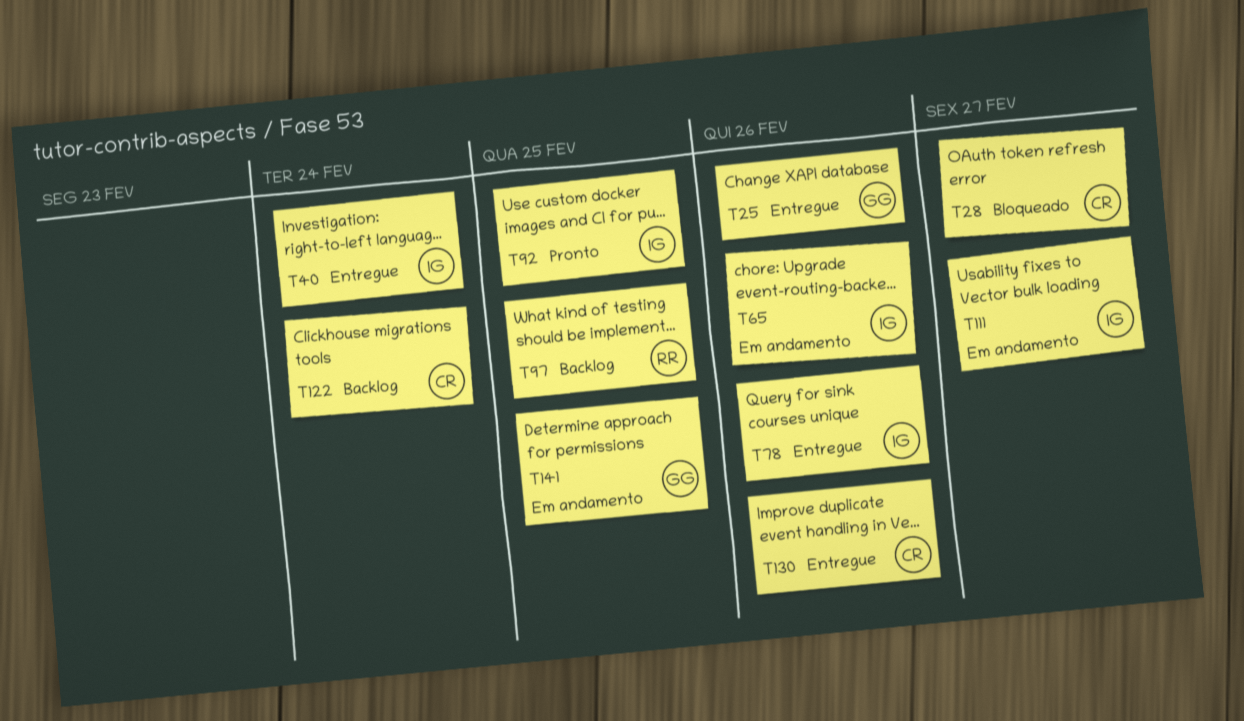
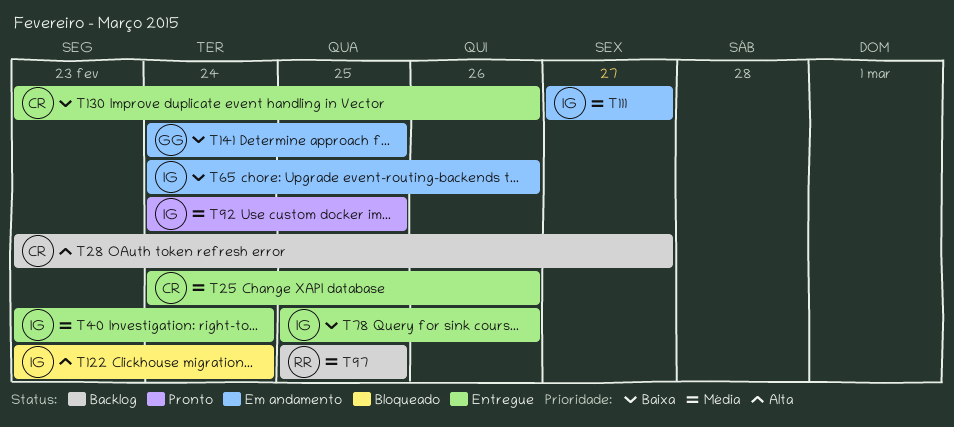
T25, owner: GG -> CR
T28, status: Bloqueado -> Backlog
T122, status: Backlog -> Bloqueado
T122, owner: CR -> IG

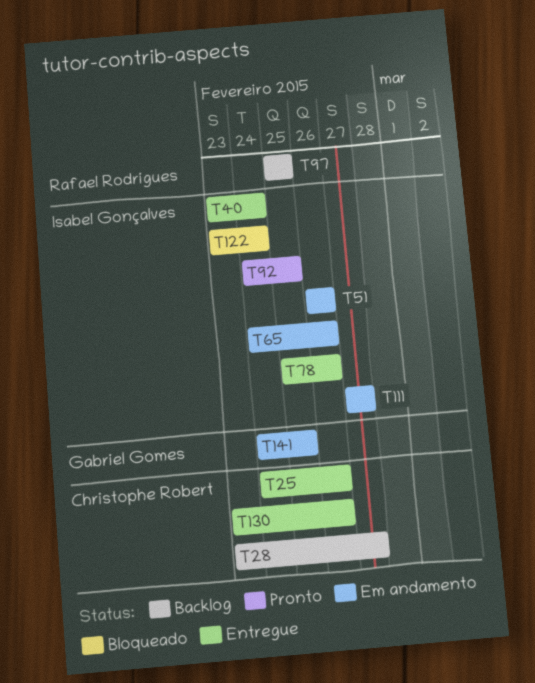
T51: none -> present

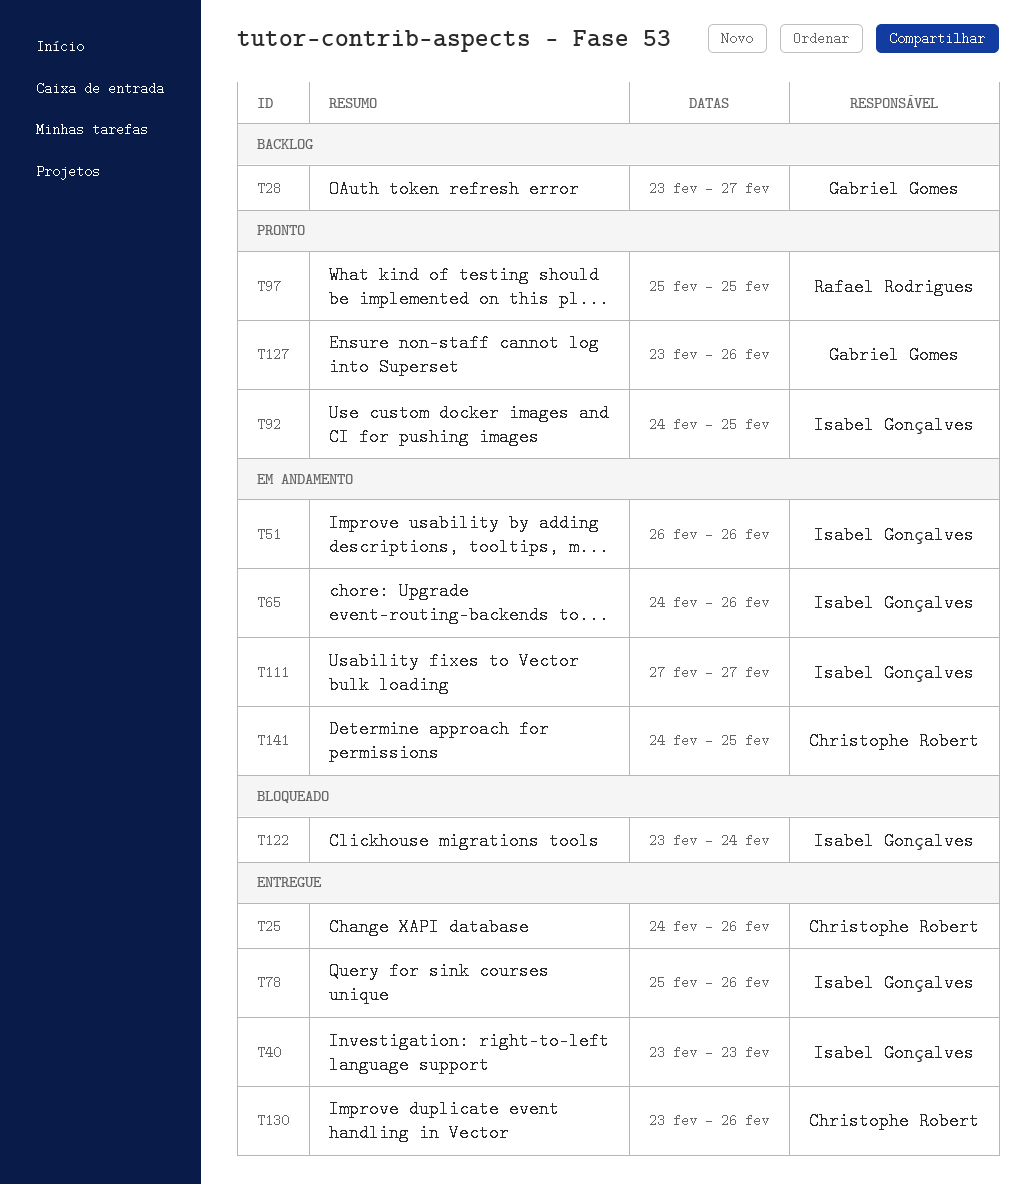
T28, owner: Christophe Robert -> Gabriel Gomes
T40, due: Feb 24 -> Feb 23
T97, status: Backlog -> Pronto
T127: none -> present
T141, owner: Gabriel Gomes -> Christophe Robert

